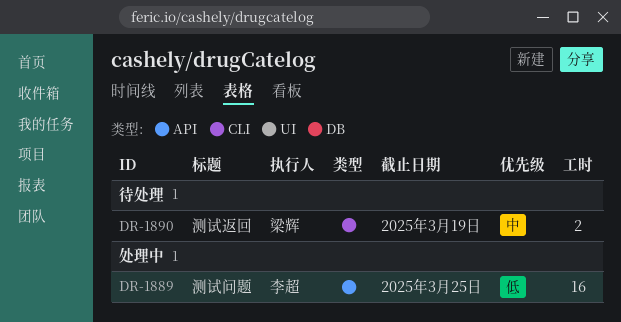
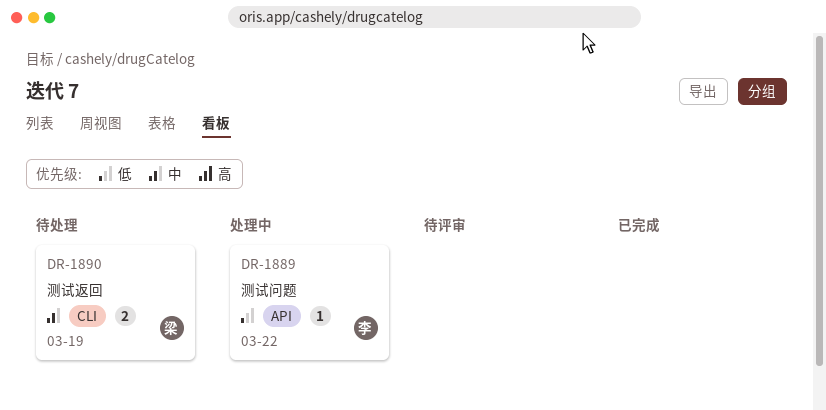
DR-1889, estimate: 16 -> 1
DR-1889, due: Mar 25 -> Mar 22

